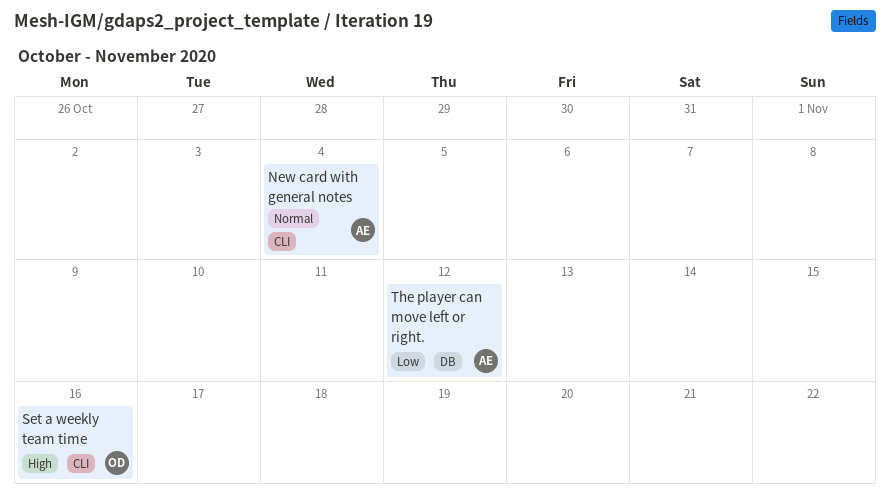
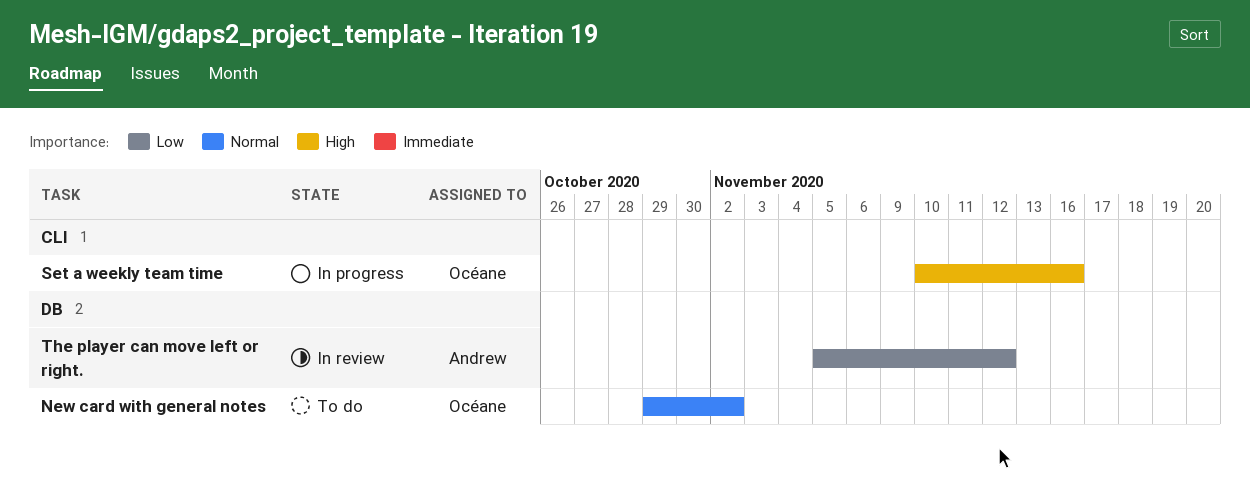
New card with general notes, owner: Andrew -> Océane
New card with general notes, label: CLI -> DB
New card with general notes, due: Nov 4 -> Nov 2

